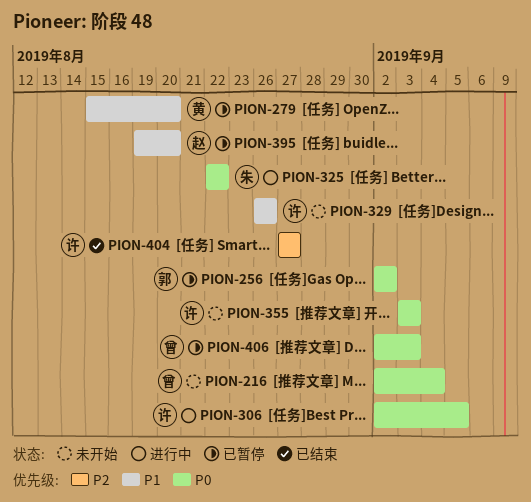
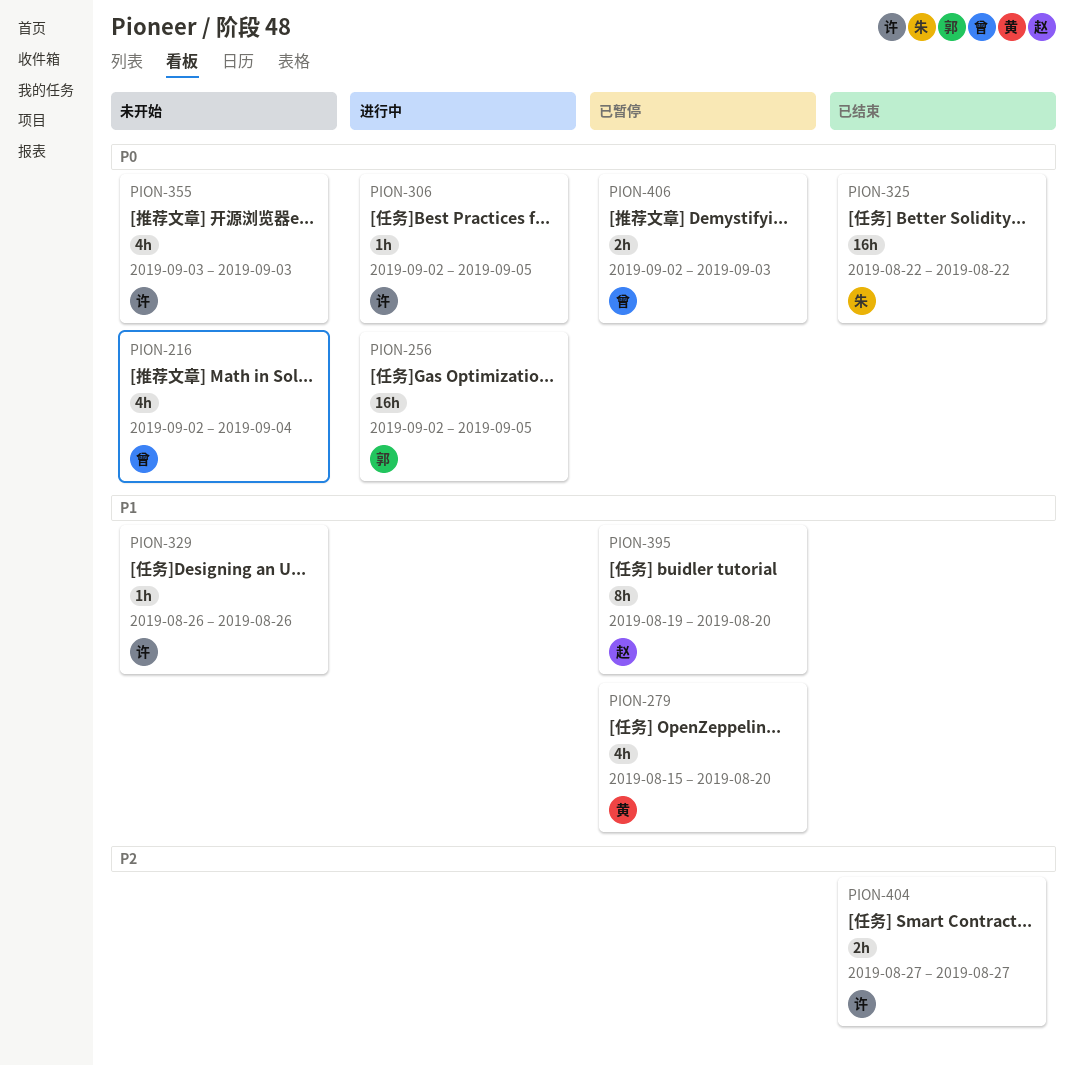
PION-256, status: 已暂停 -> 进行中
PION-256, due: Sep 2 -> Sep 5
PION-325, status: 进行中 -> 已结束

